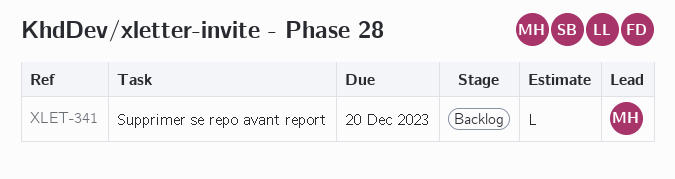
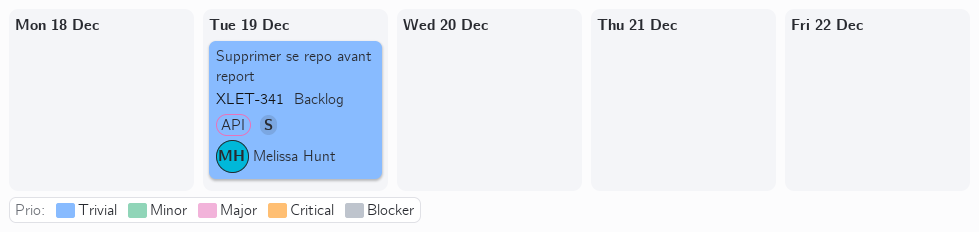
XLET-341, estimate: L -> S
XLET-341, due: Dec 20 -> Dec 19

